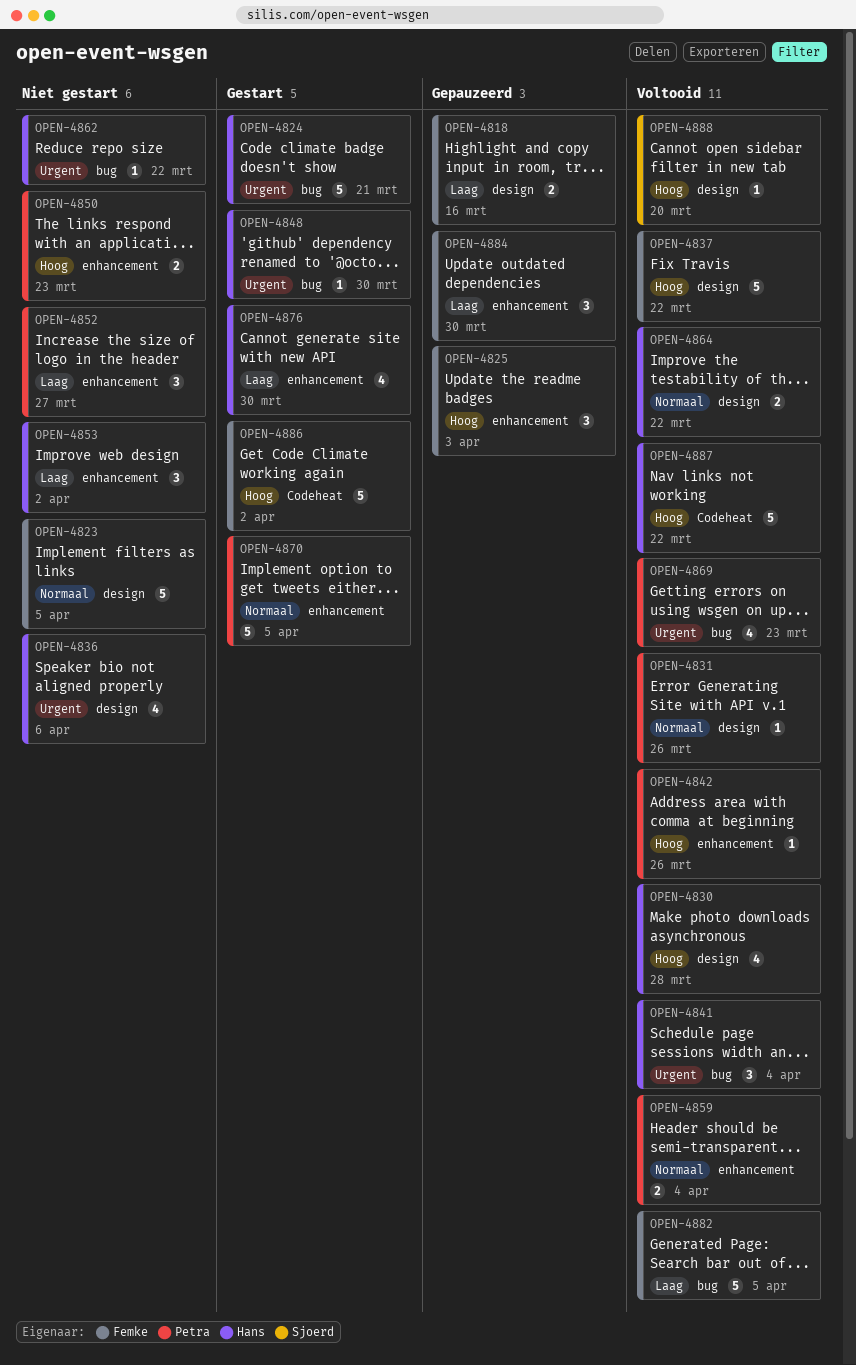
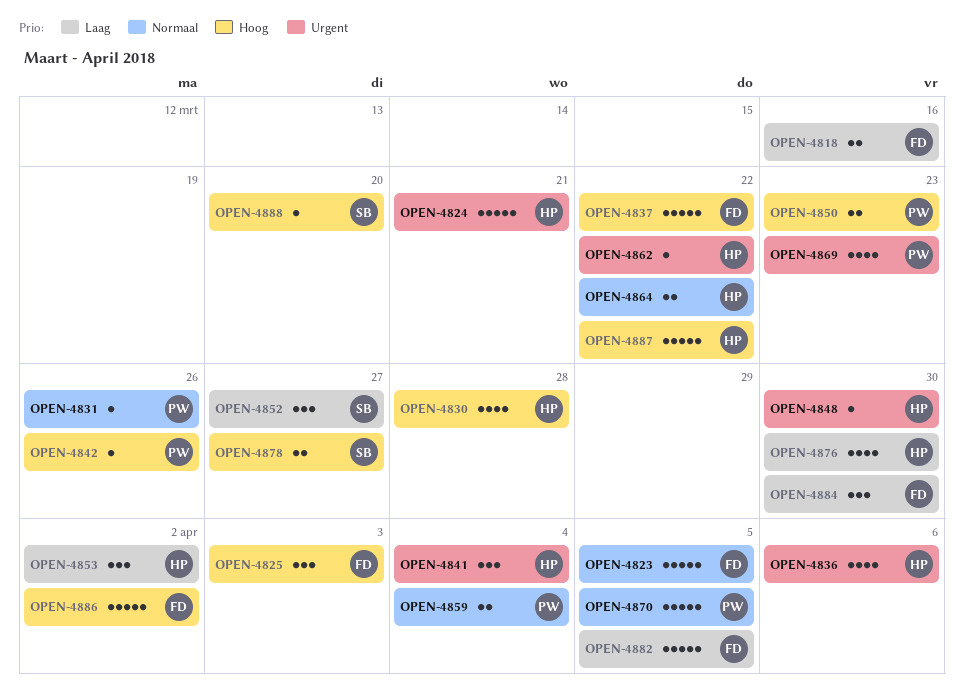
OPEN-4852, owner: Petra -> Sjoerd
OPEN-4878: none -> present

